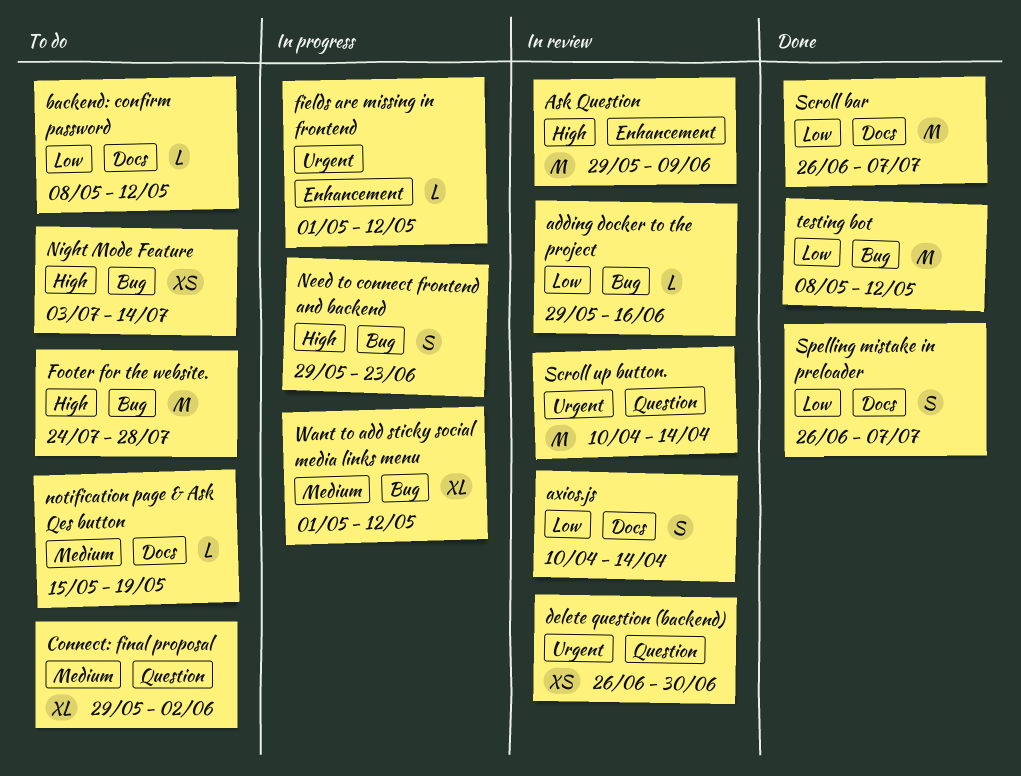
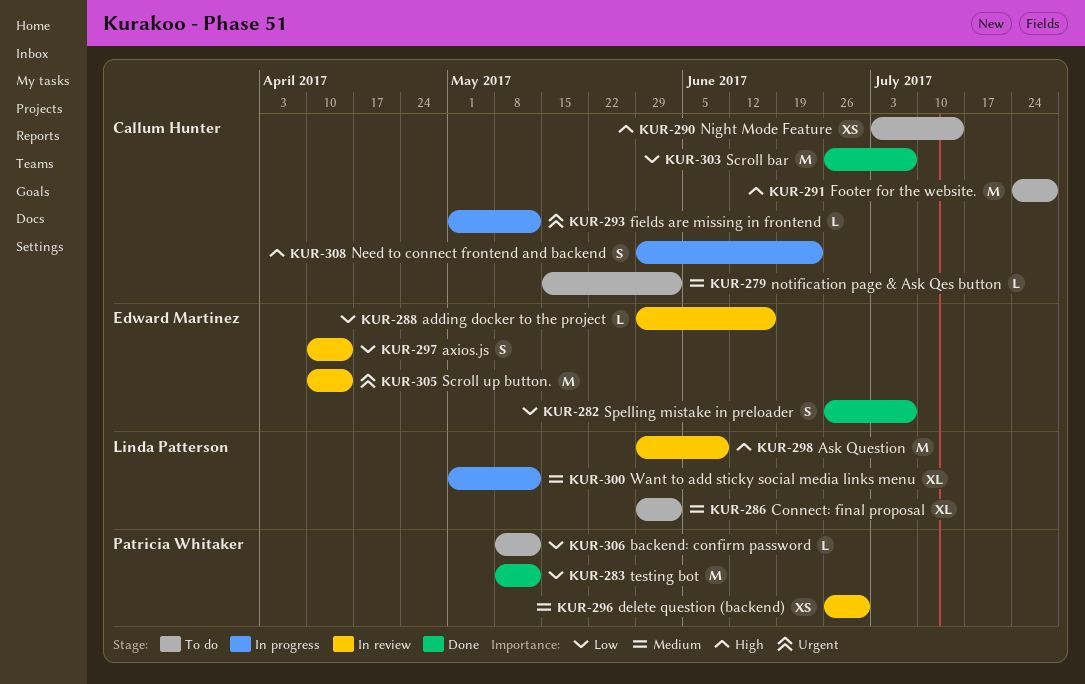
delete question (backend), priority: Urgent -> Medium
notification page & Ask Qes button, due: May 19 -> Jun 2

